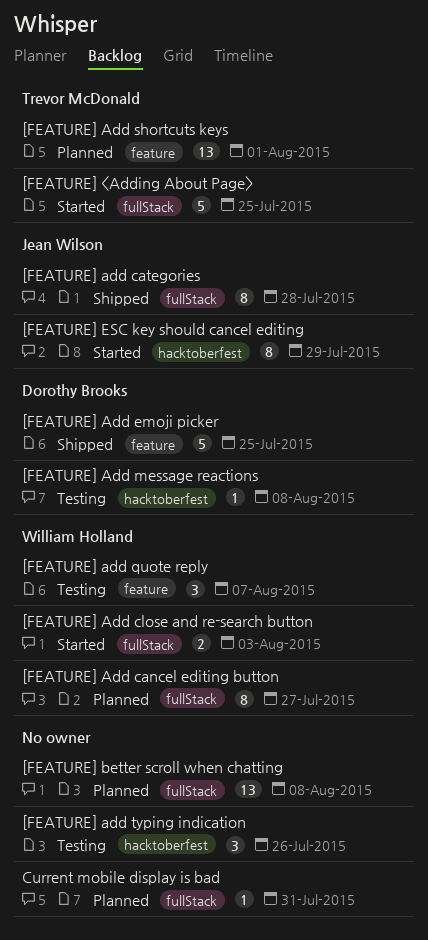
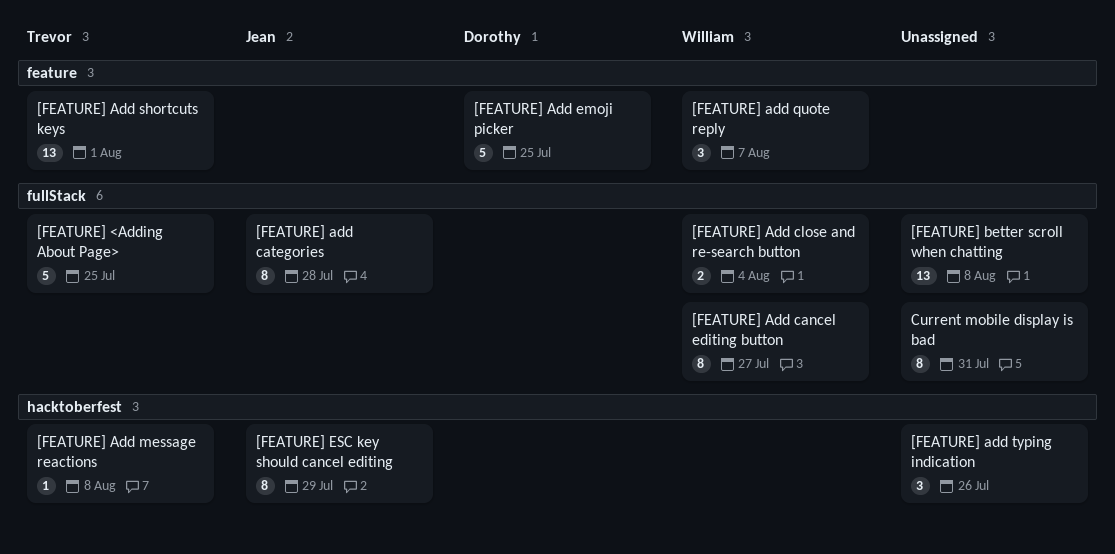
[FEATURE] Add close and re-search button, due: Aug 3 -> Aug 4
[FEATURE] Add message reactions, owner: Dorothy Brooks -> Trevor McDonald
Current mobile display is bad, estimate: 1 -> 8

